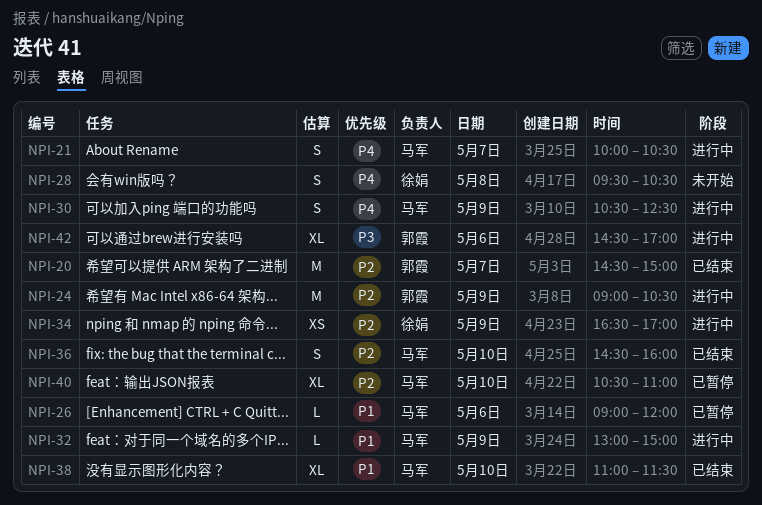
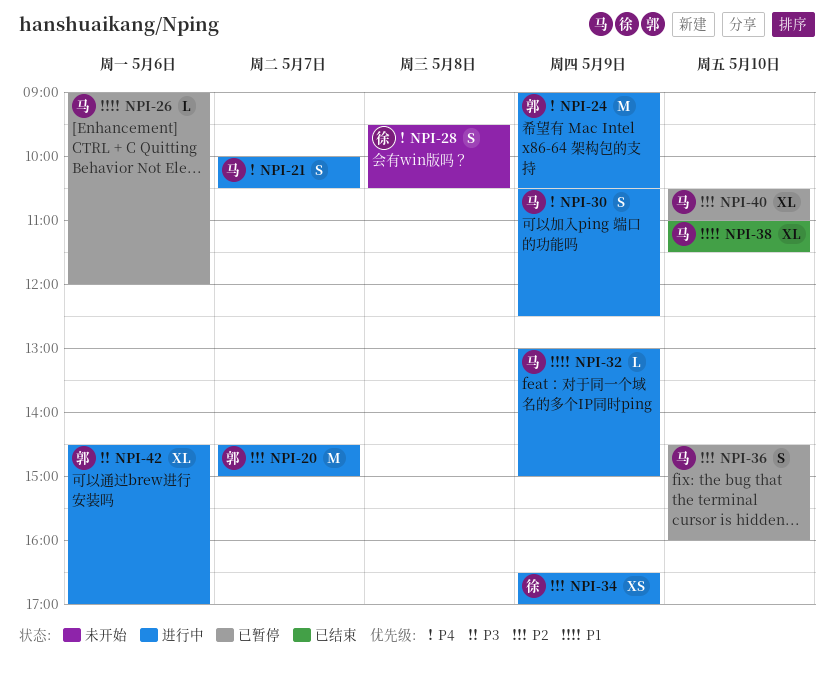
NPI-20, status: 已结束 -> 进行中
NPI-24, priority: P2 -> P4
NPI-36, status: 已结束 -> 已暂停

